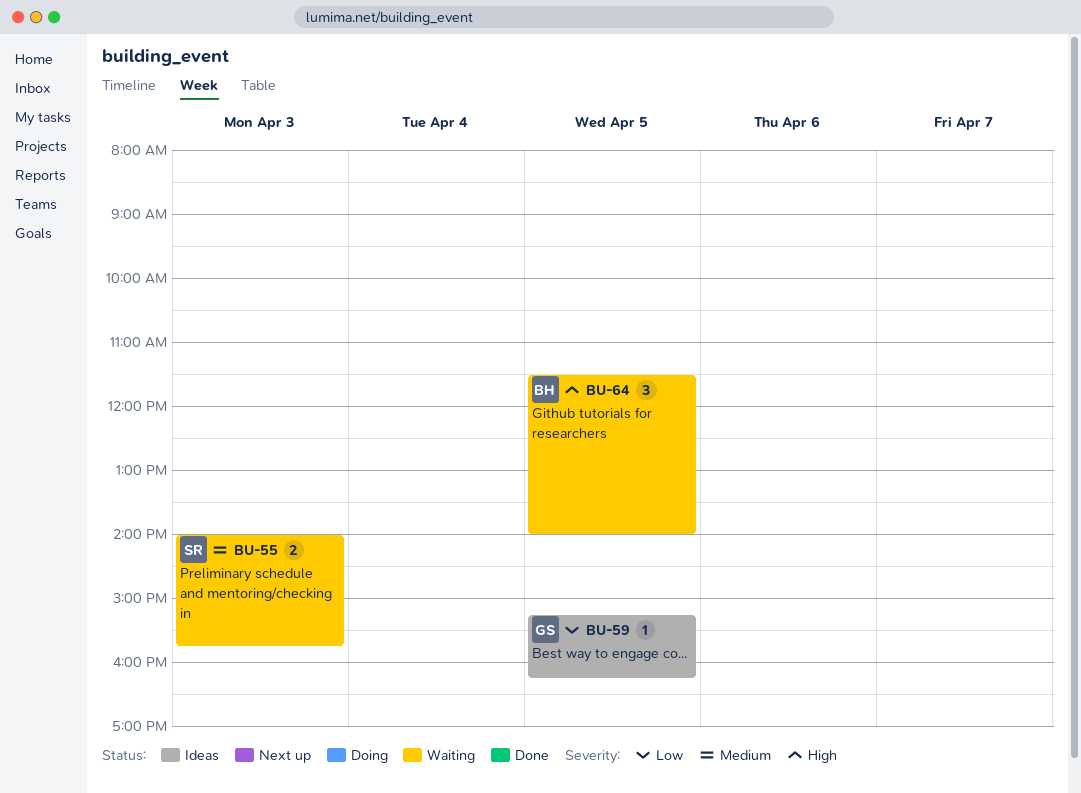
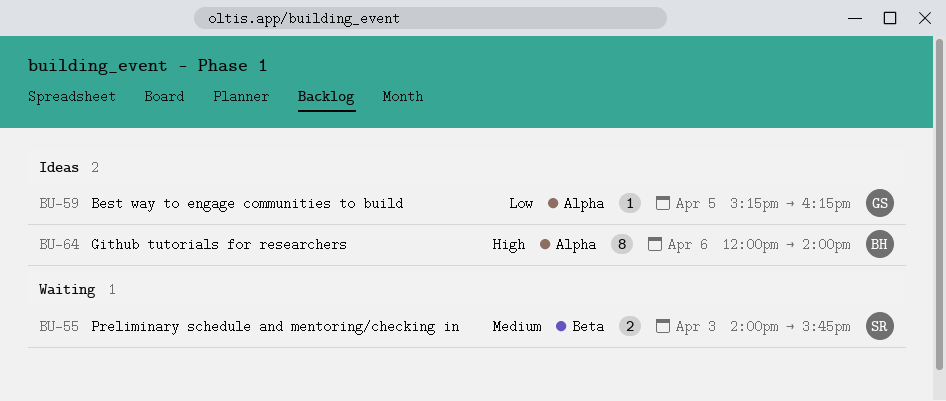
BU-64, status: Waiting -> Ideas
BU-64, estimate: 3 -> 8
BU-64, day: Apr 5 -> Apr 6
BU-64, begins: 11:30 -> 12:00

